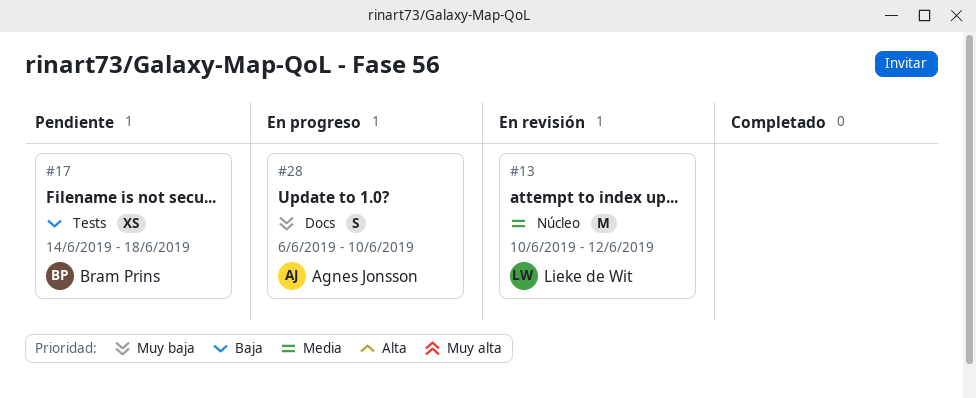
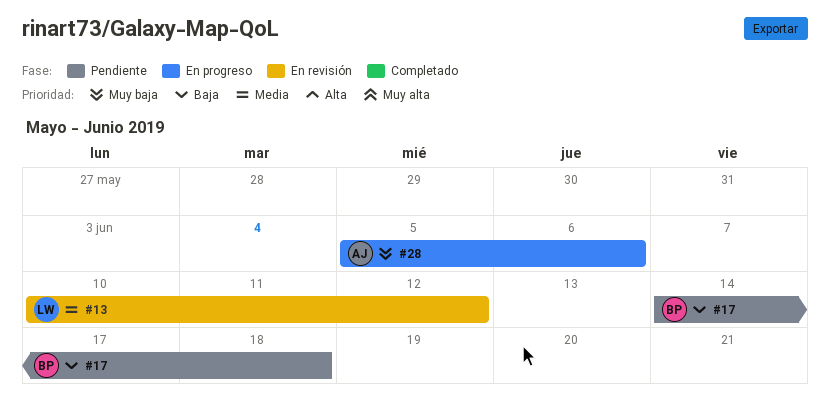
#28, start: Jun 6 -> Jun 5
#28, due: Jun 10 -> Jun 6

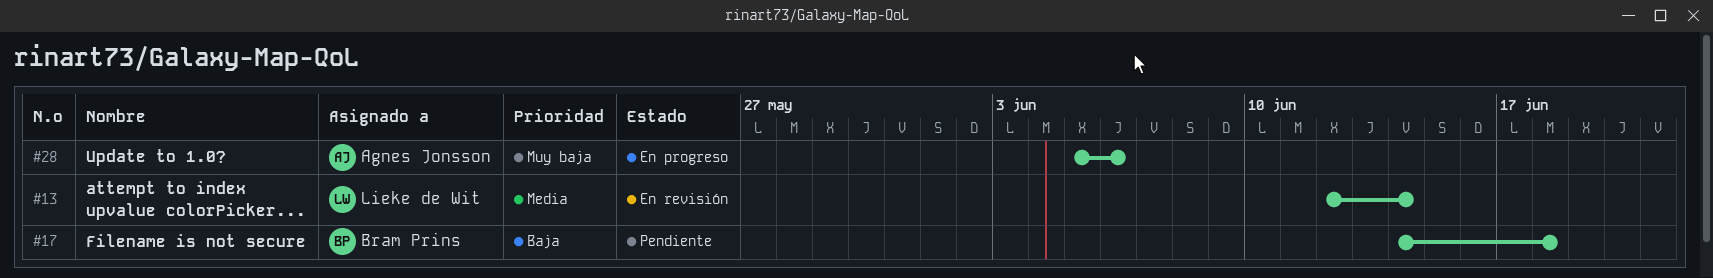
#13, start: Jun 10 -> Jun 12
#13, due: Jun 12 -> Jun 14

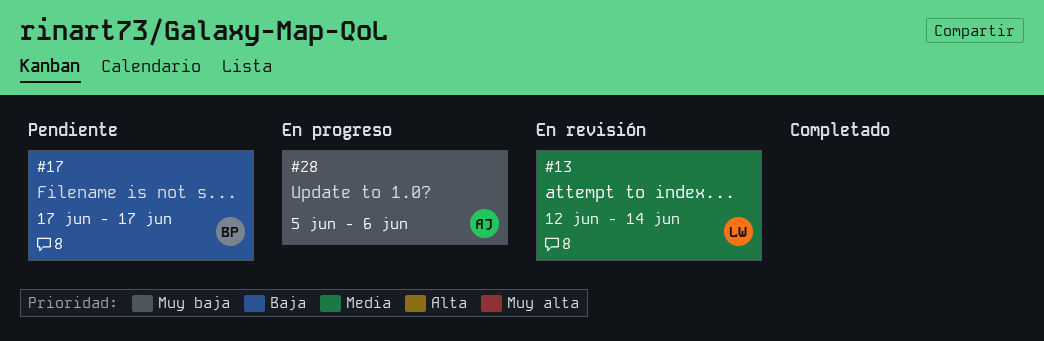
#17, start: Jun 14 -> Jun 17
#17, due: Jun 18 -> Jun 17

